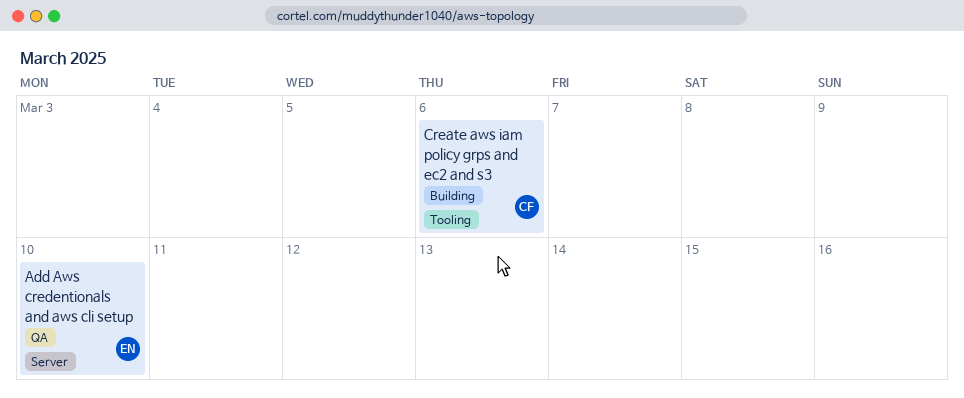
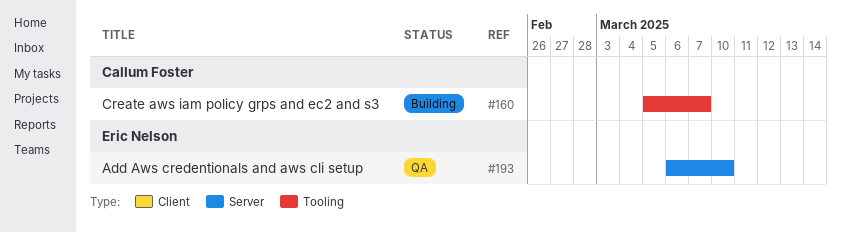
Create aws iam policy grps and ec2 and s3, due: Mar 6 -> Mar 7

